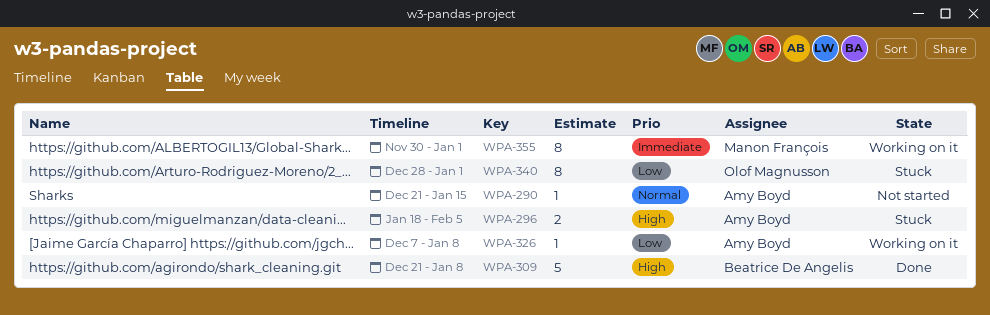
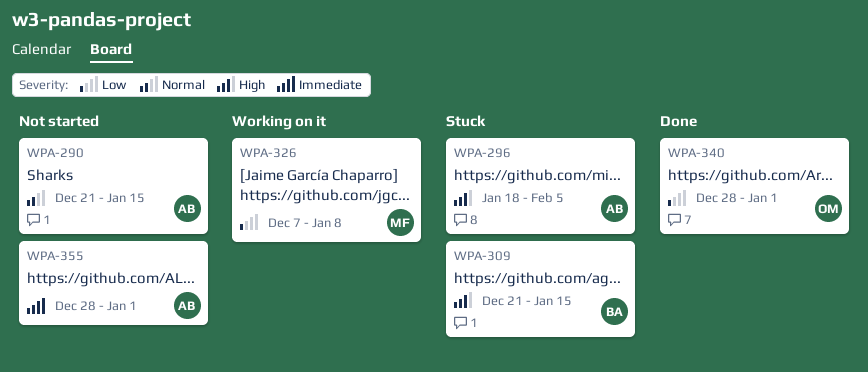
WPA-309, status: Done -> Stuck
WPA-309, due: Jan 8 -> Jan 15
WPA-326, owner: Amy Boyd -> Manon François
WPA-340, status: Stuck -> Done
WPA-355, status: Working on it -> Not started
WPA-355, owner: Manon François -> Amy Boyd
WPA-355, start: Nov 30 -> Dec 28

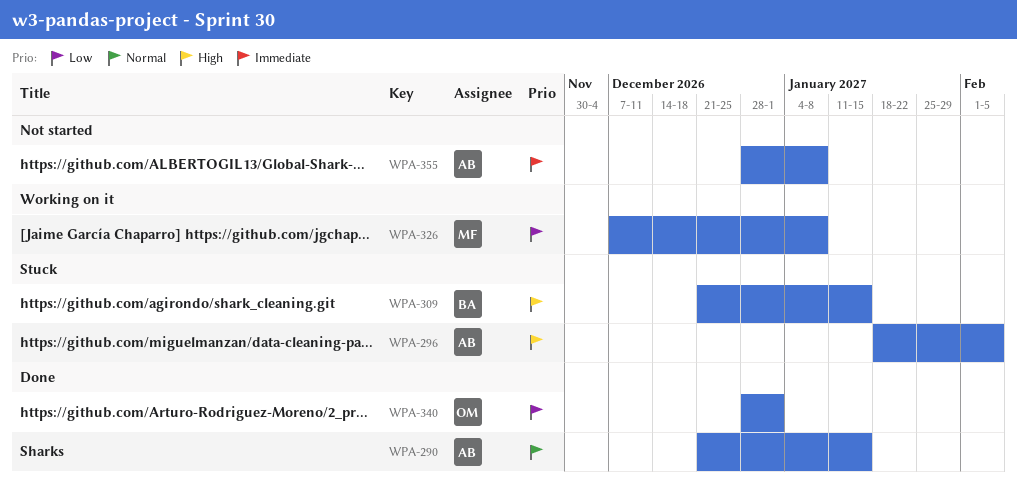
WPA-290, status: Not started -> Done
WPA-355, due: Jan 1 -> Jan 8

